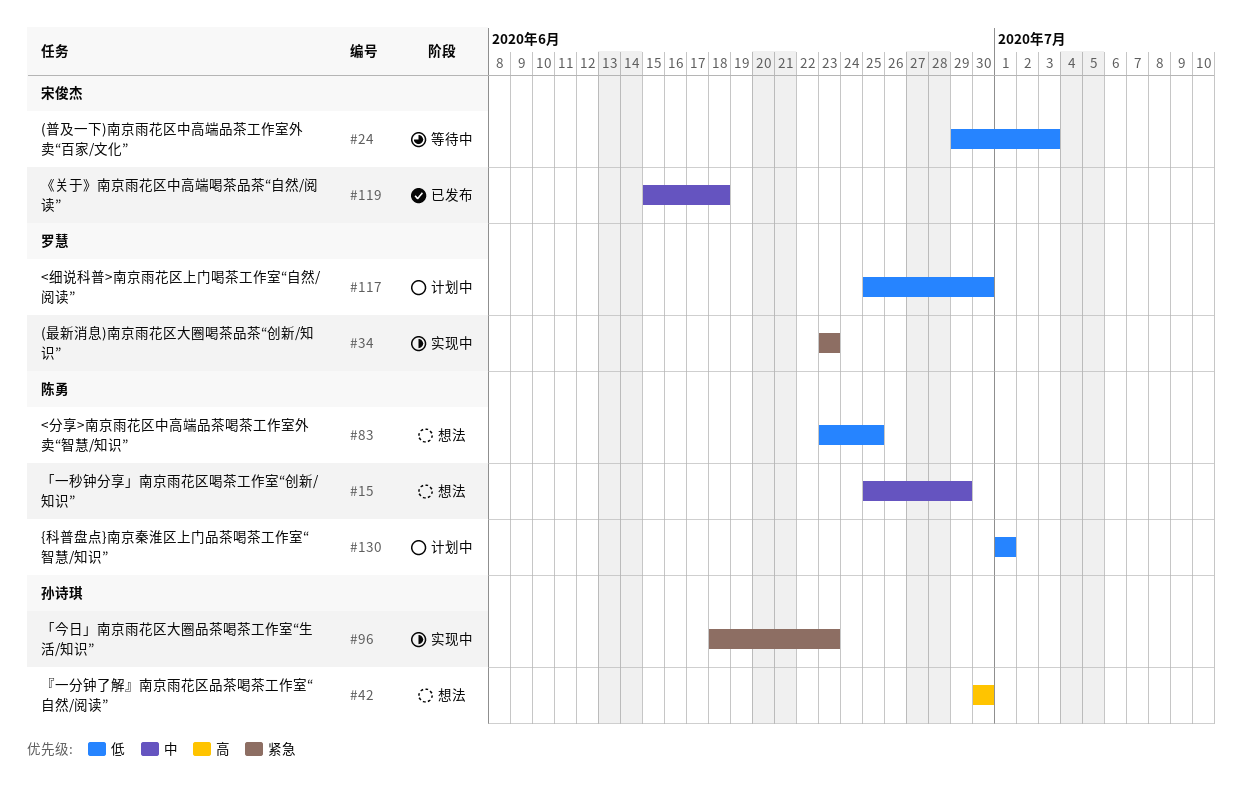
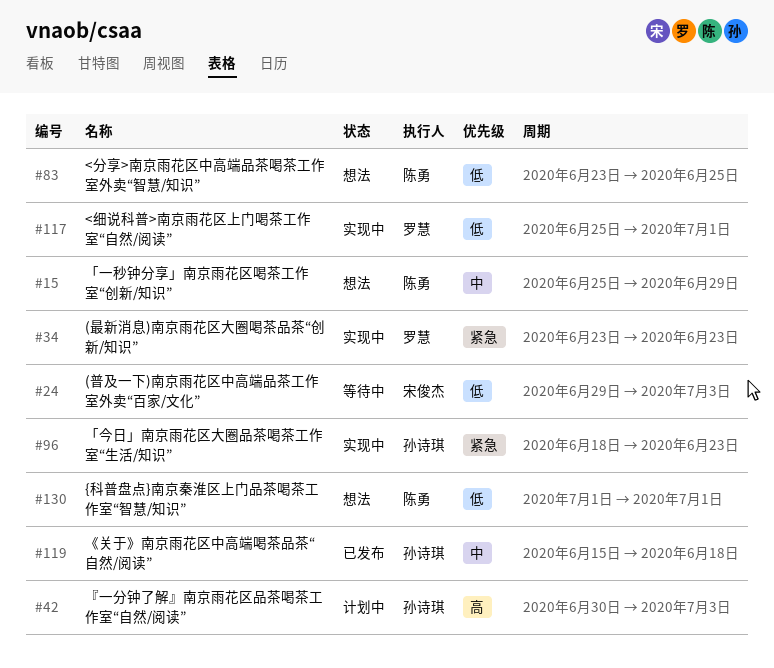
#42, status: 想法 -> 计划中
#42, due: Jun 30 -> Jul 3
#117, status: 计划中 -> 实现中
#117, due: Jun 30 -> Jul 1
#119, owner: 宋俊杰 -> 孙诗琪
#130, status: 计划中 -> 想法

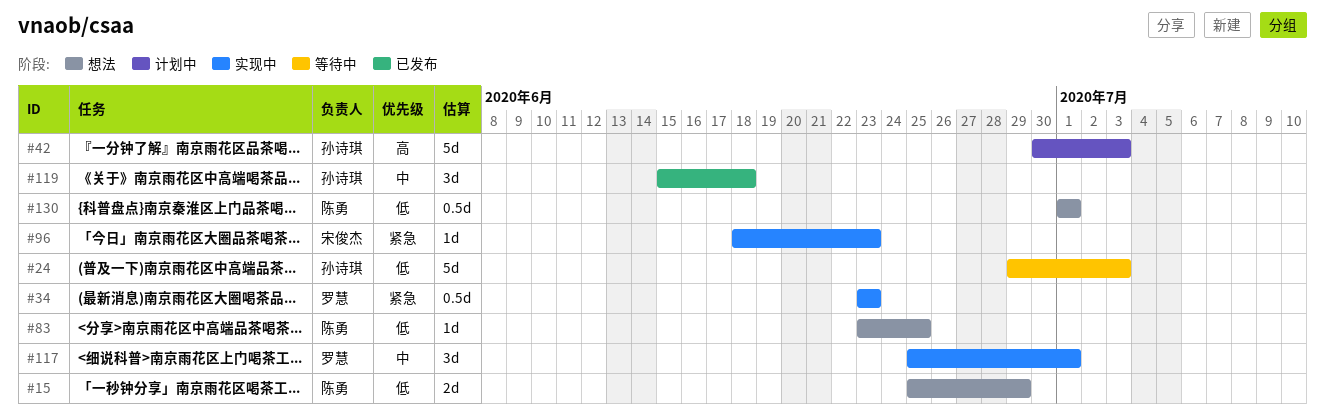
#15, priority: 中 -> 低
#24, owner: 宋俊杰 -> 孙诗琪
#96, owner: 孙诗琪 -> 宋俊杰
#117, priority: 低 -> 中

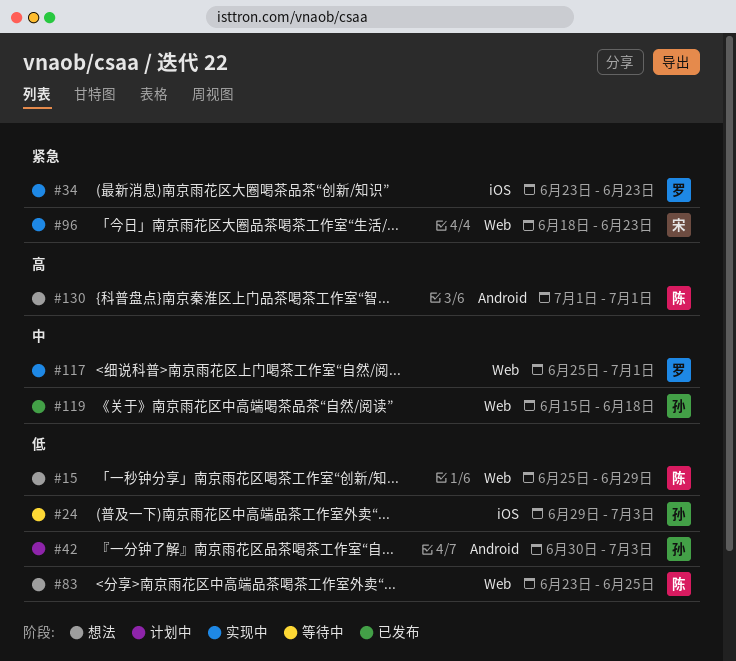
#42, priority: 高 -> 低
#130, priority: 低 -> 高

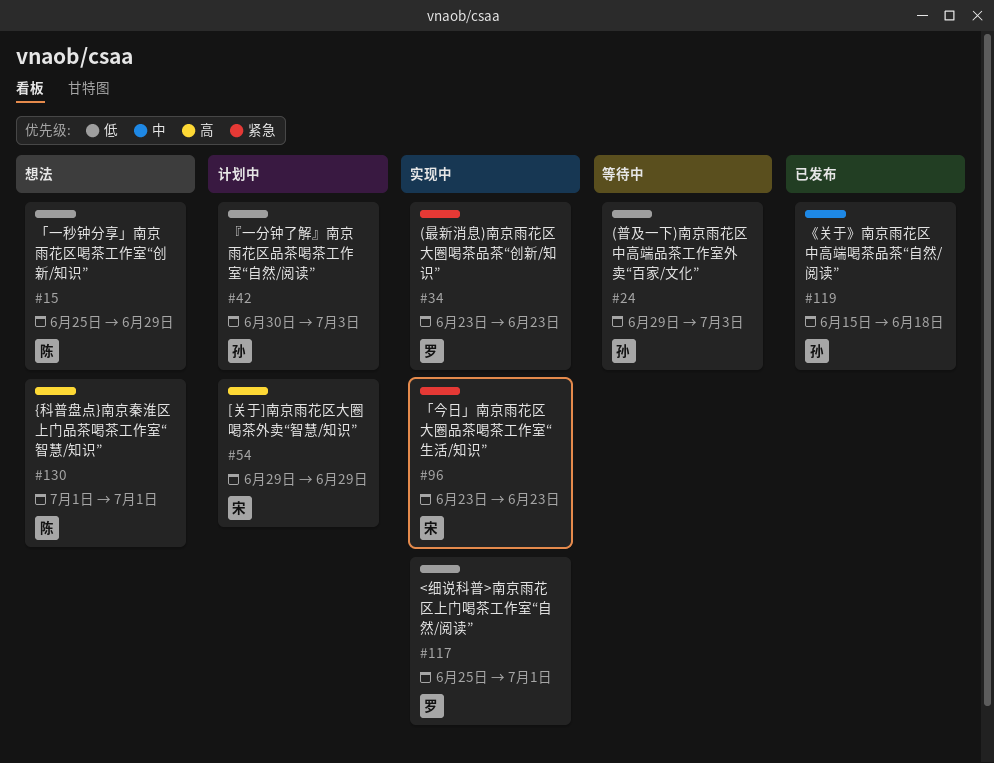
#54: none -> present
#83: present -> none
#96, start: Jun 18 -> Jun 23
#117, priority: 中 -> 低

